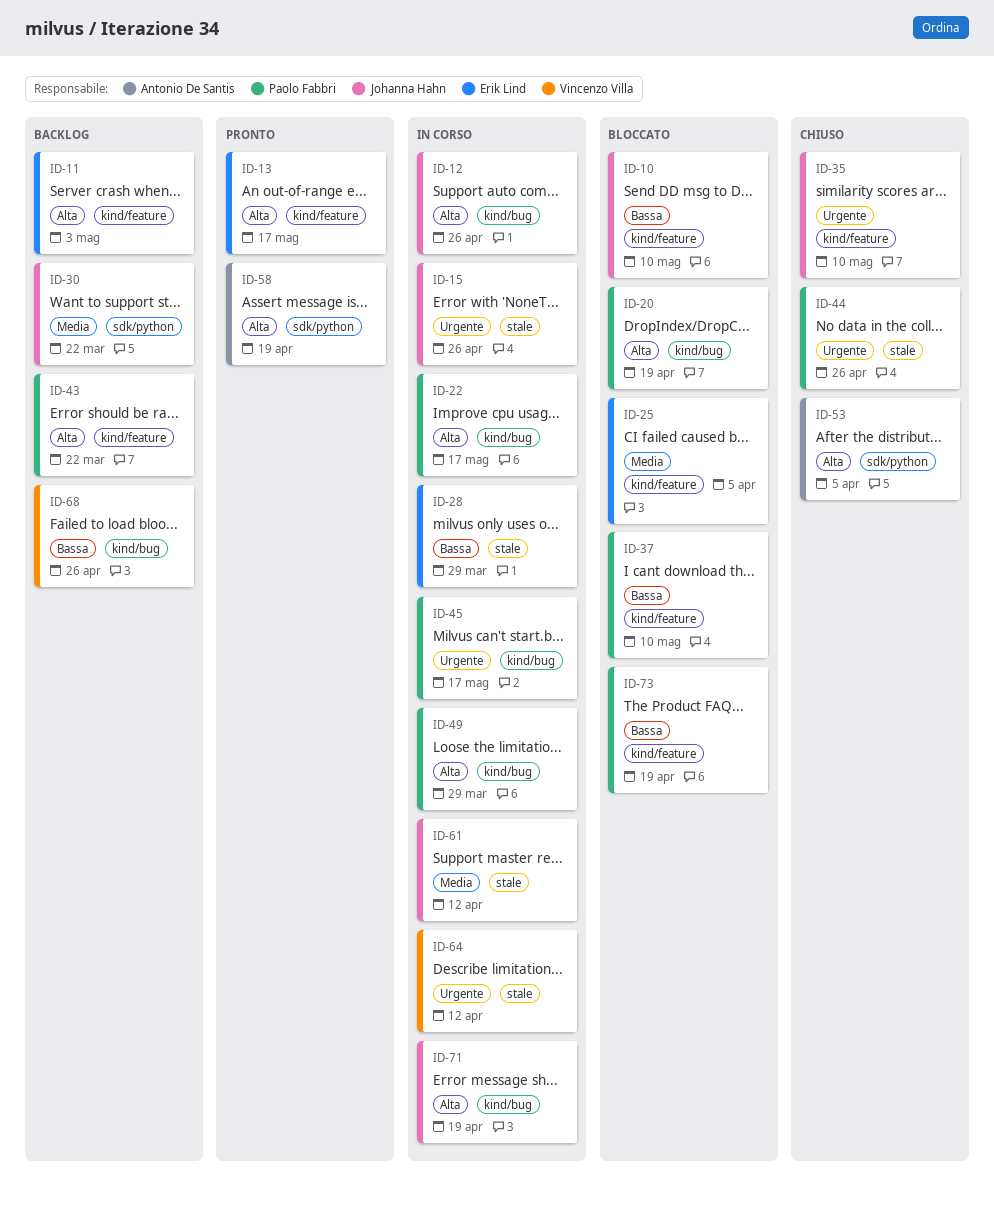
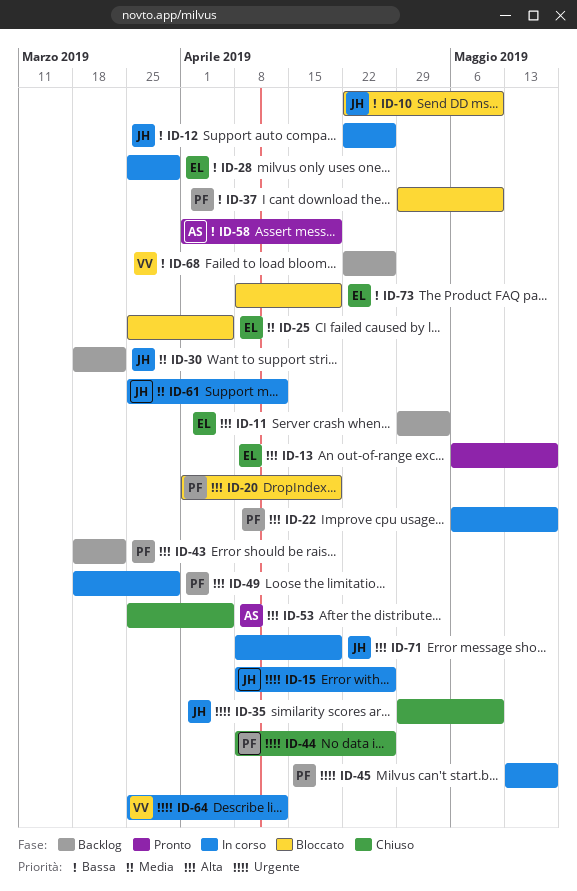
ID-12, priority: Alta -> Bassa
ID-58, priority: Alta -> Bassa
ID-73, owner: Paolo Fabbri -> Erik Lind

